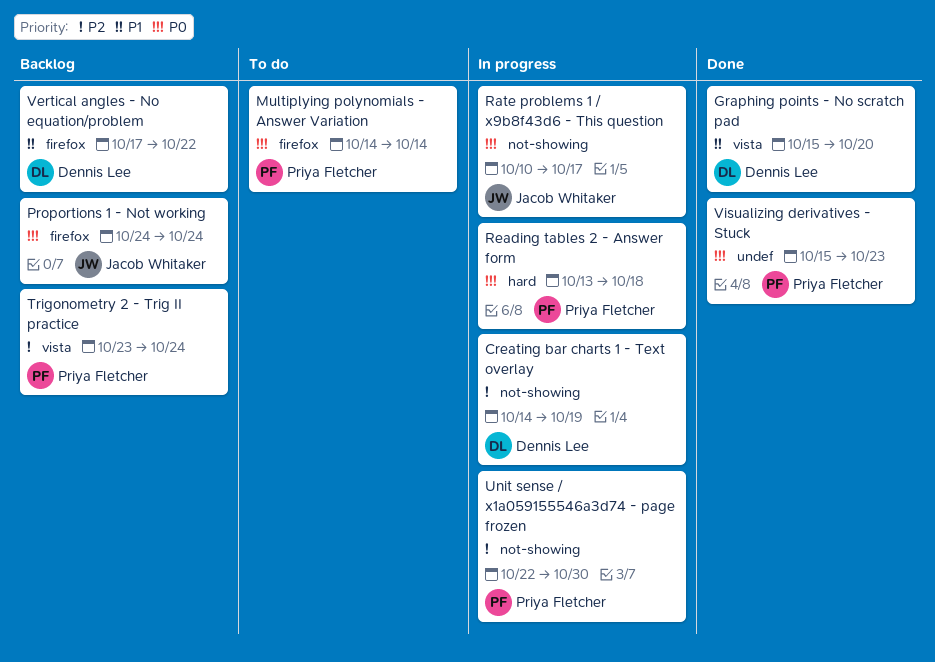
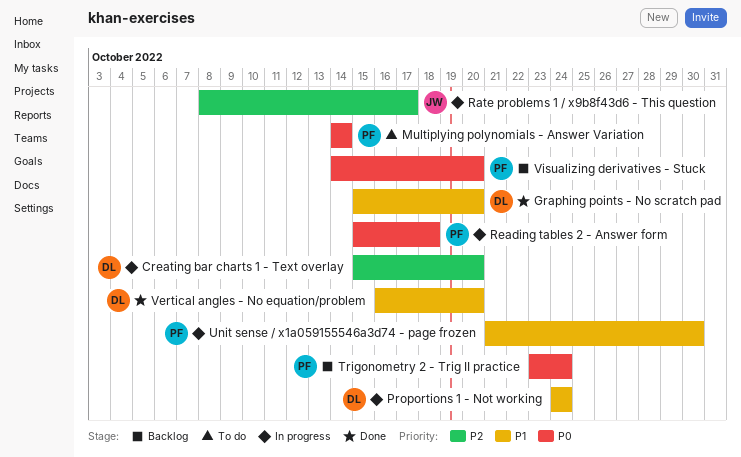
Creating bar charts 1 - Text overlay, start: Oct 14 -> Oct 15
Creating bar charts 1 - Text overlay, due: Oct 19 -> Oct 20
Proportions 1 - Not working, status: Backlog -> In progress
Proportions 1 - Not working, owner: Jacob Whitaker -> Dennis Lee
Proportions 1 - Not working, priority: P0 -> P1
Rate problems 1 / x9b8f43d6 - This question, priority: P0 -> P2
Rate problems 1 / x9b8f43d6 - This question, start: Oct 10 -> Oct 8
Reading tables 2 - Answer form, start: Oct 13 -> Oct 15
Trigonometry 2 - Trig II practice, priority: P2 -> P0
Unit sense / x1a059155546a3d74 - page frozen, priority: P2 -> P1
Unit sense / x1a059155546a3d74 - page frozen, start: Oct 22 -> Oct 21
Vertical angles - No equation/problem, status: Backlog -> Done
Vertical angles - No equation/problem, start: Oct 17 -> Oct 16
Vertical angles - No equation/problem, due: Oct 22 -> Oct 20
Visualizing derivatives - Stuck, status: Done -> Backlog
Visualizing derivatives - Stuck, start: Oct 15 -> Oct 14
Visualizing derivatives - Stuck, due: Oct 23 -> Oct 20

